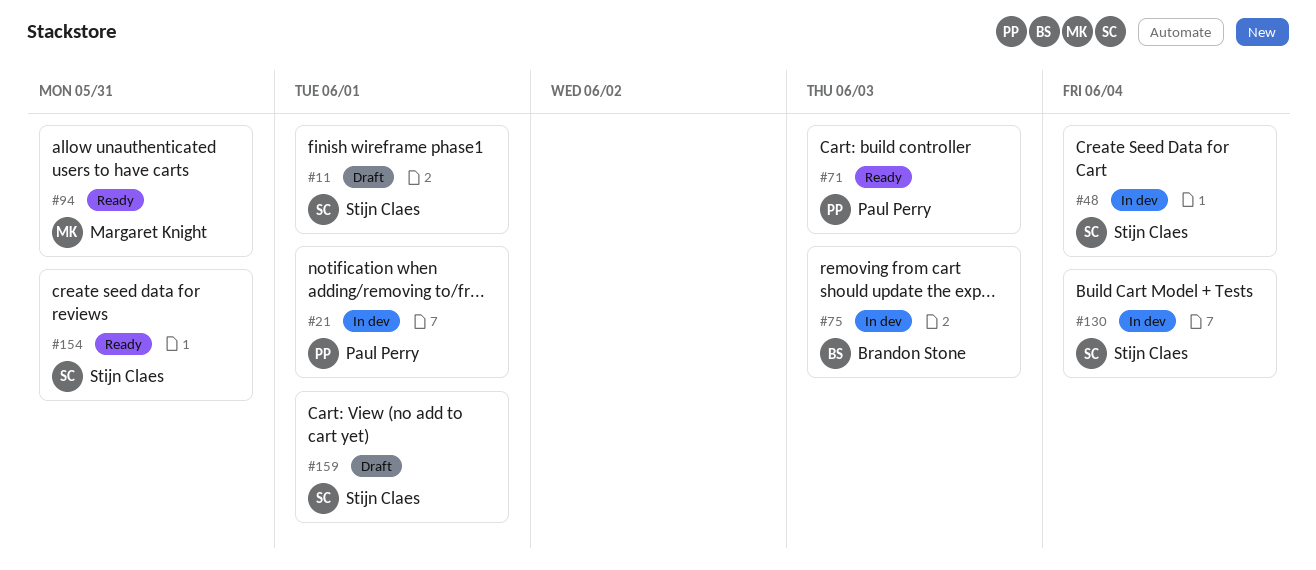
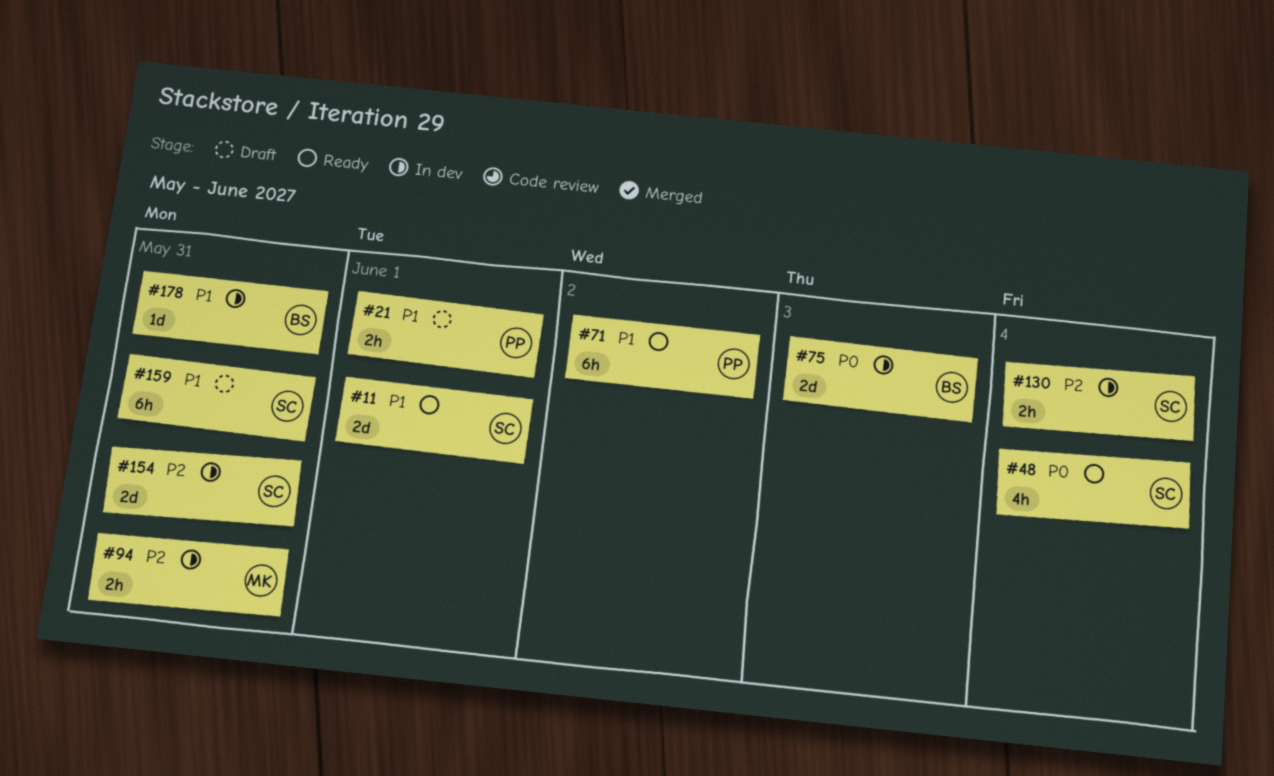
#11, status: Draft -> Ready
#21, status: In dev -> Draft
#48, status: In dev -> Ready
#71, due: Jun 3 -> Jun 2
#94, status: Ready -> In dev
#154, status: Ready -> In dev
#159, due: Jun 1 -> May 31
#178: none -> present

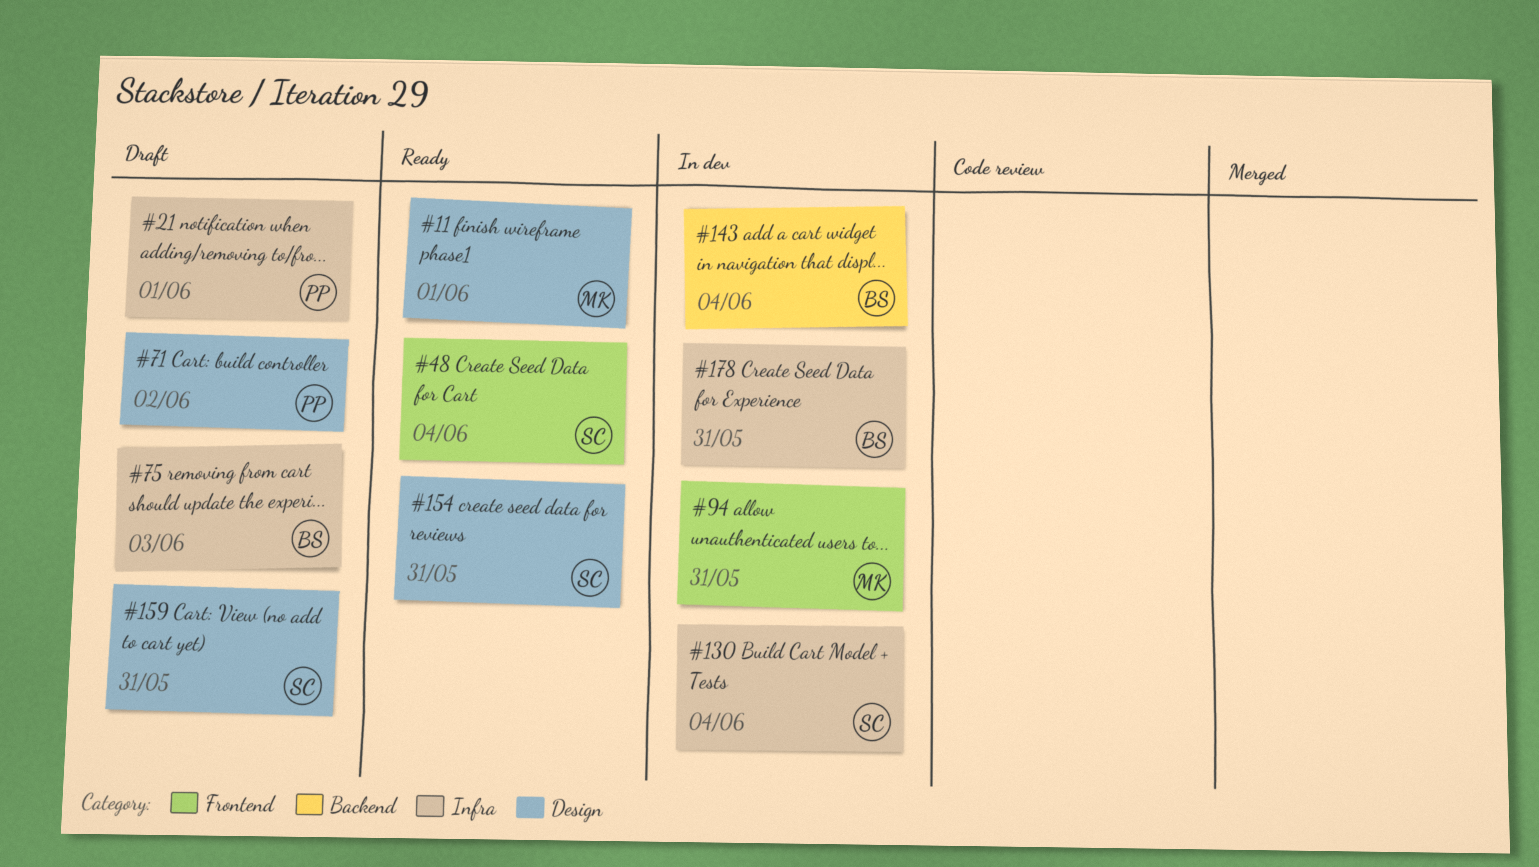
#11, owner: SC -> MK
#71, status: Ready -> Draft
#75, status: In dev -> Draft
#143: none -> present
#154, status: In dev -> Ready

